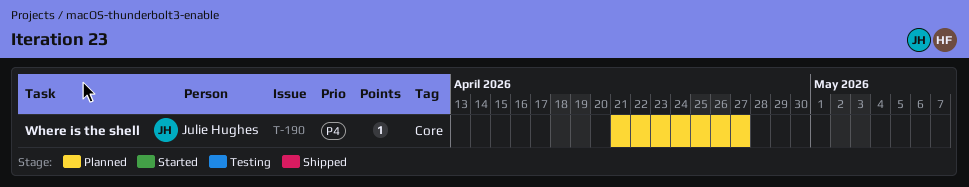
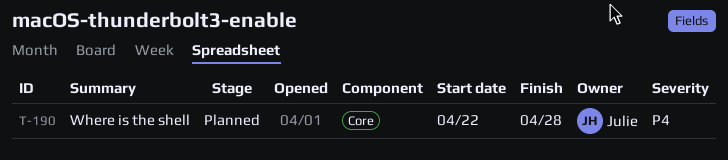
T-190, start: Apr 21 -> Apr 22
T-190, due: Apr 27 -> Apr 28

